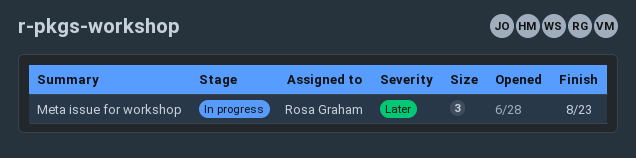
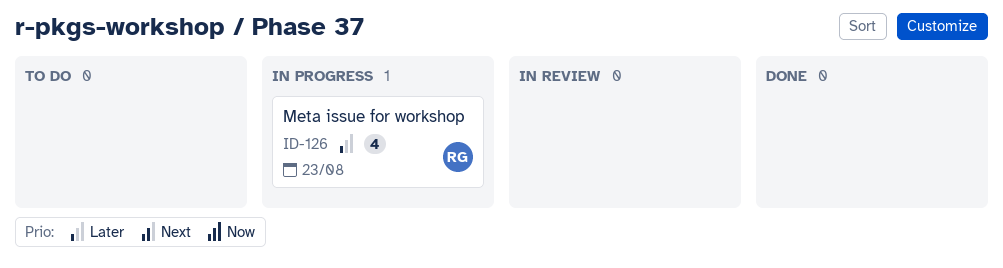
Meta issue for workshop, estimate: 3 -> 4

